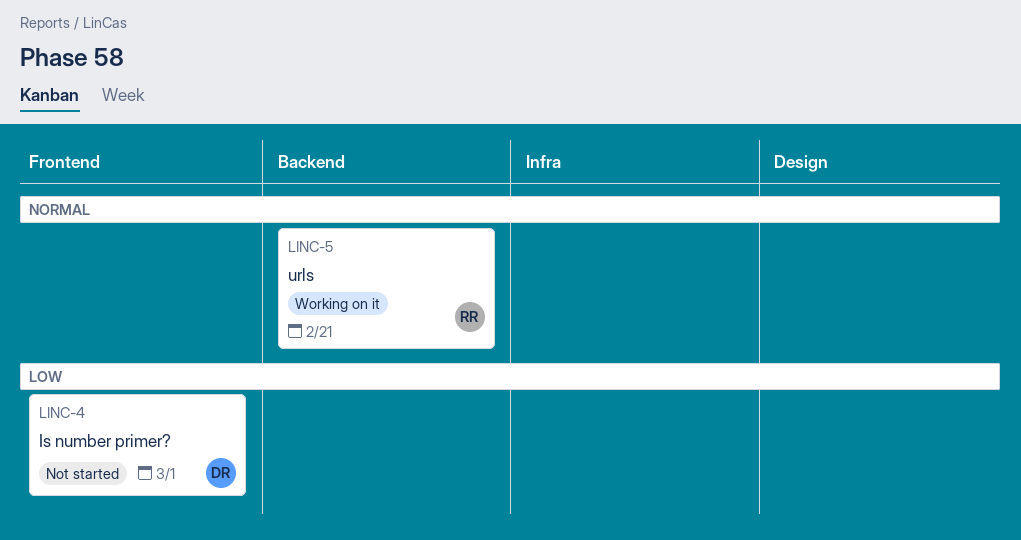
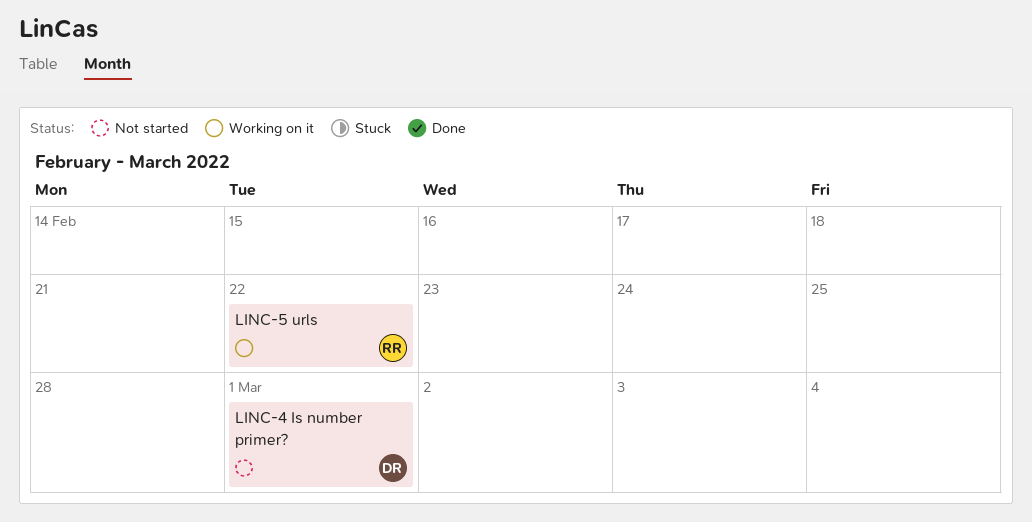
LINC-5, due: Feb 21 -> Feb 22

